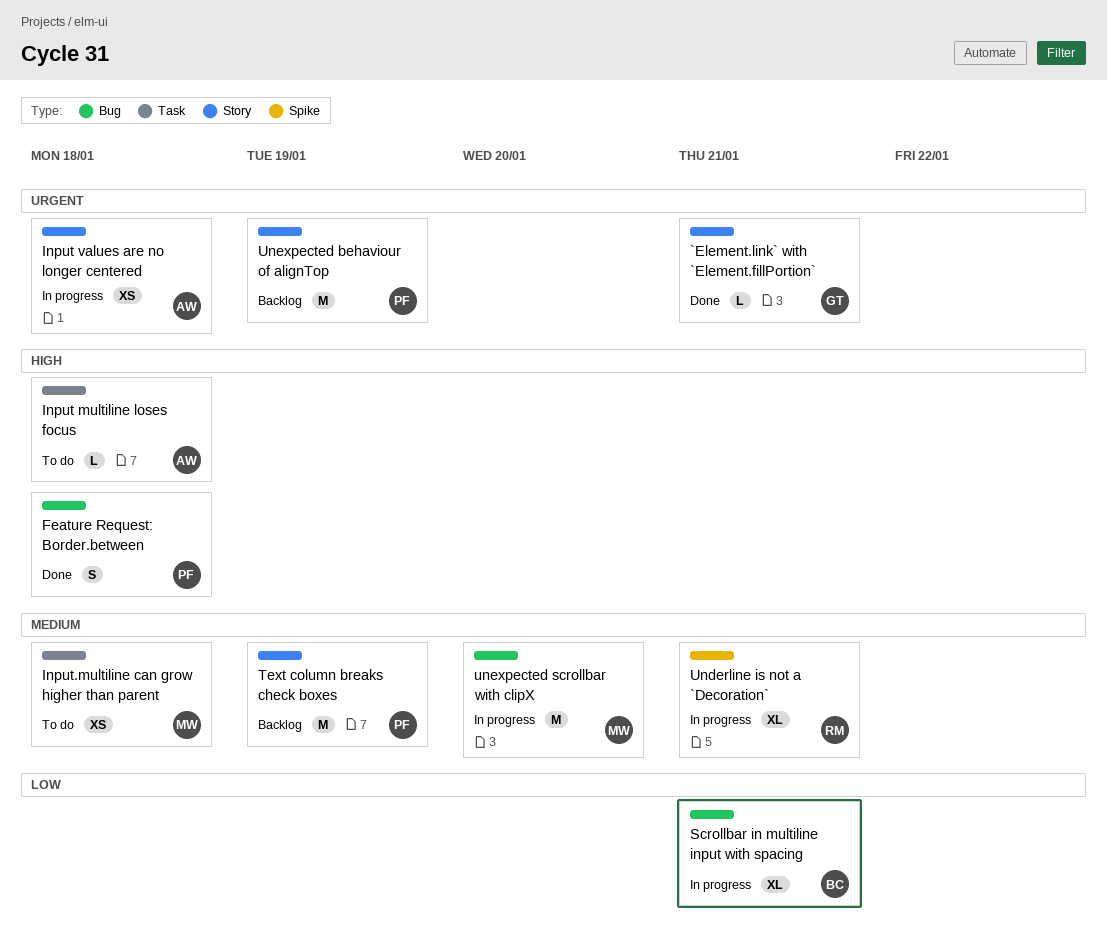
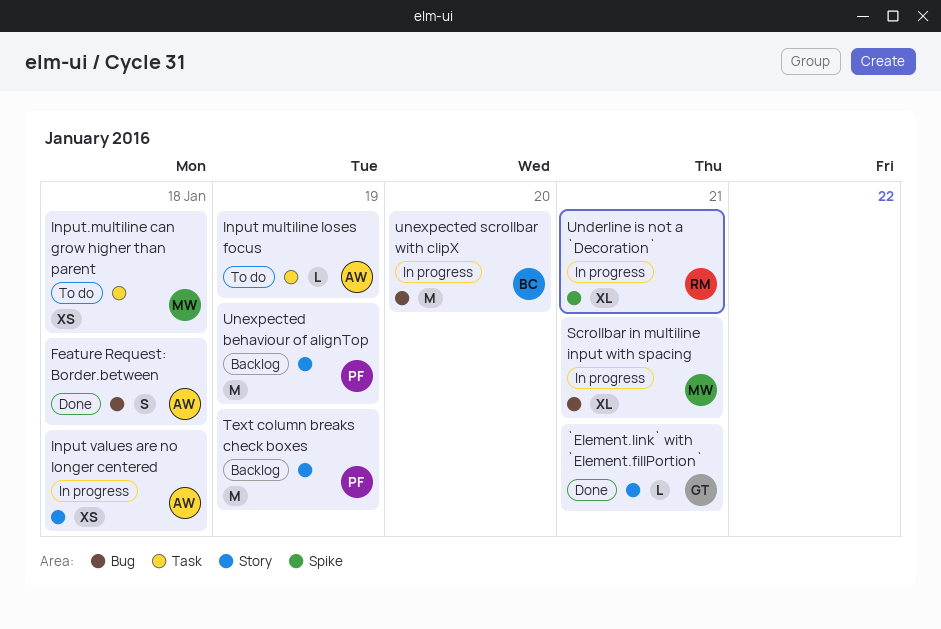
Feature Request: Border.between, owner: PF -> AW
Input multiline loses focus, due: Jan 18 -> Jan 19
Scrollbar in multiline input with spacing, owner: BC -> MW
unexpected scrollbar with clipX, owner: MW -> BC

